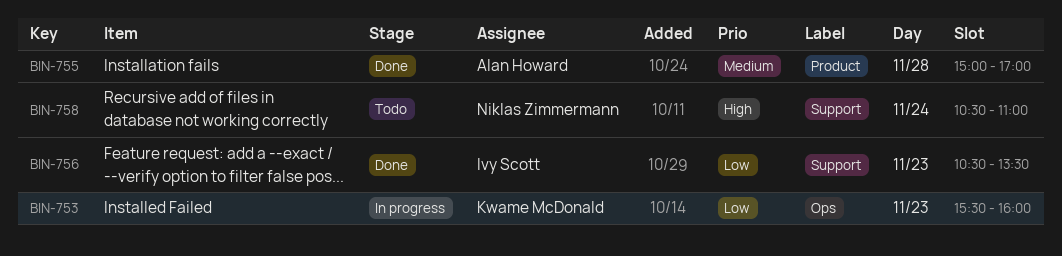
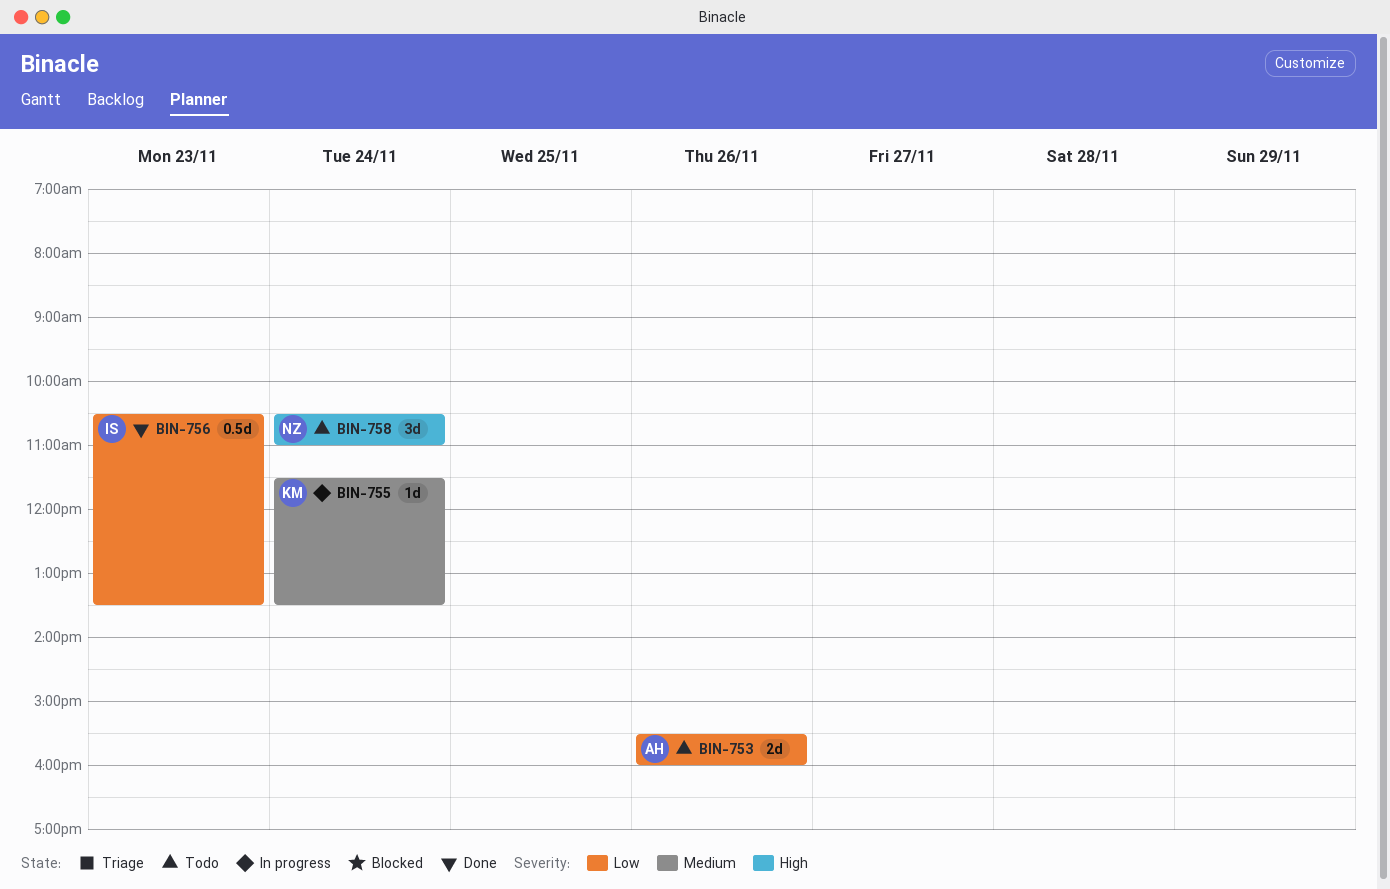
BIN-753, status: In progress -> Todo
BIN-753, owner: Kwame McDonald -> Alan Howard
BIN-753, day: Nov 23 -> Nov 26
BIN-755, status: Done -> In progress
BIN-755, owner: Alan Howard -> Kwame McDonald
BIN-755, day: Nov 28 -> Nov 24
BIN-755, begins: 15:00 -> 11:30
BIN-755, ends: 17:00 -> 13:30

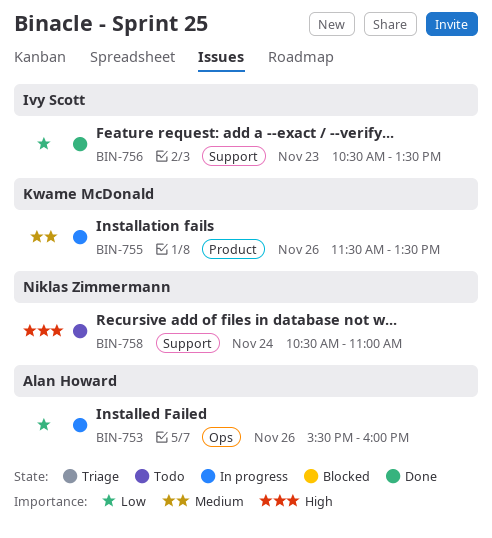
BIN-753, status: Todo -> In progress
BIN-755, day: Nov 24 -> Nov 26

